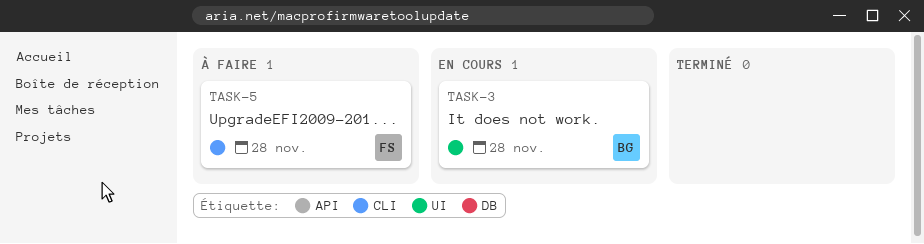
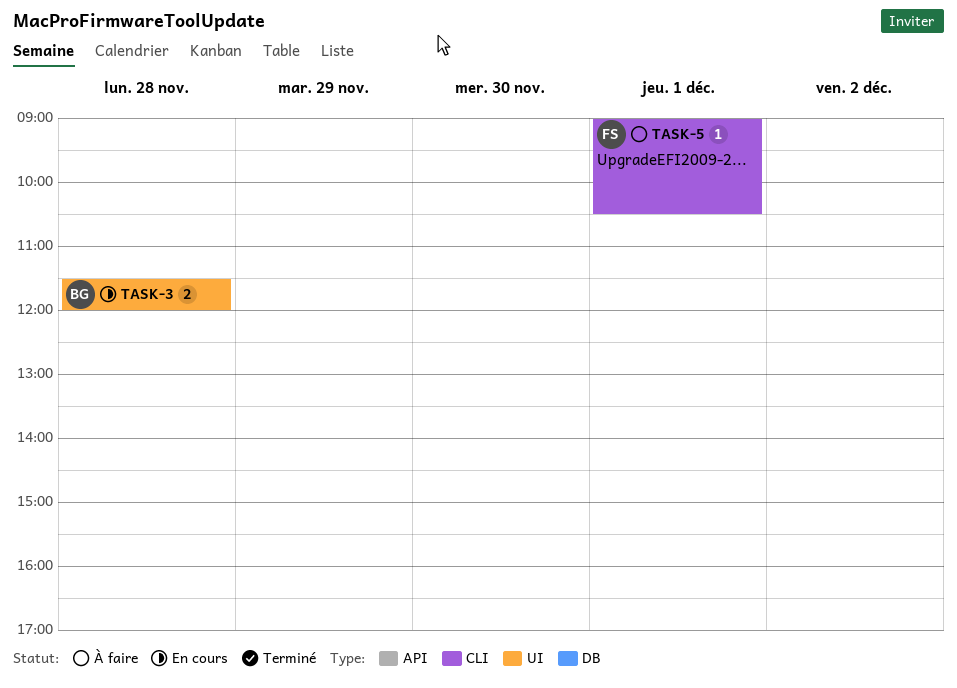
TASK-5, day: Nov 28 -> Dec 1

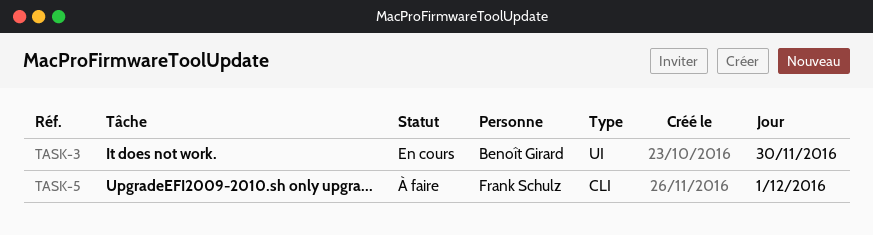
TASK-3, day: Nov 28 -> Nov 30

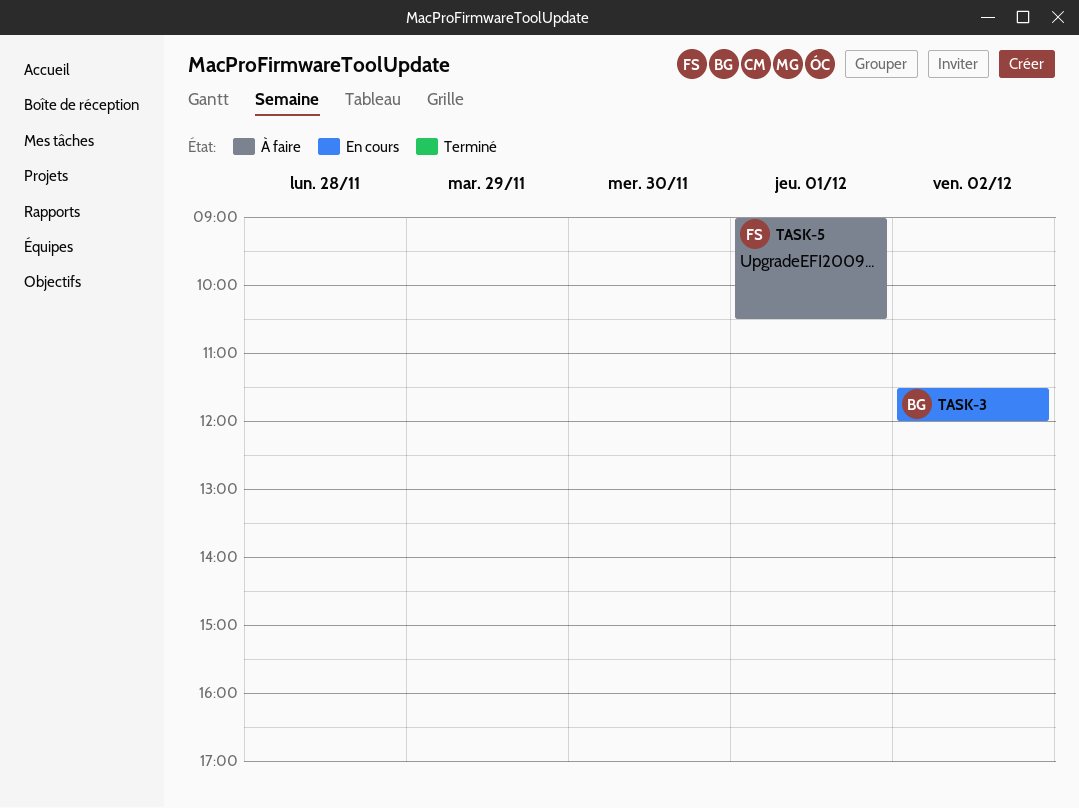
TASK-3, day: Nov 30 -> Dec 2

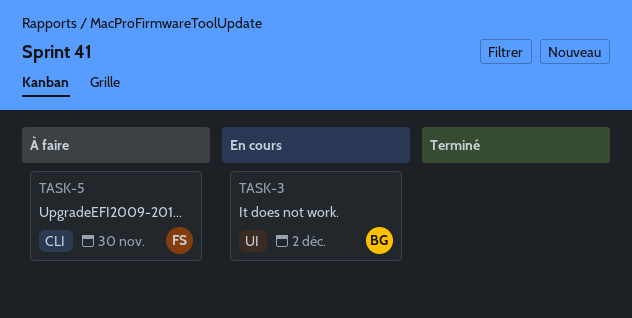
TASK-5, day: Dec 1 -> Nov 30

